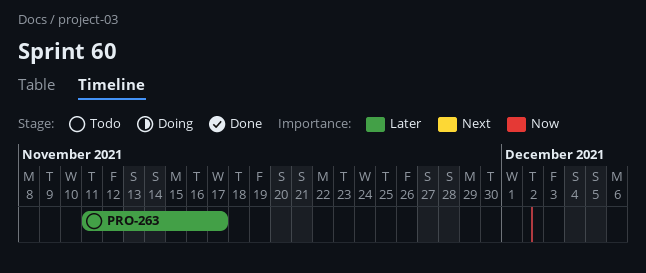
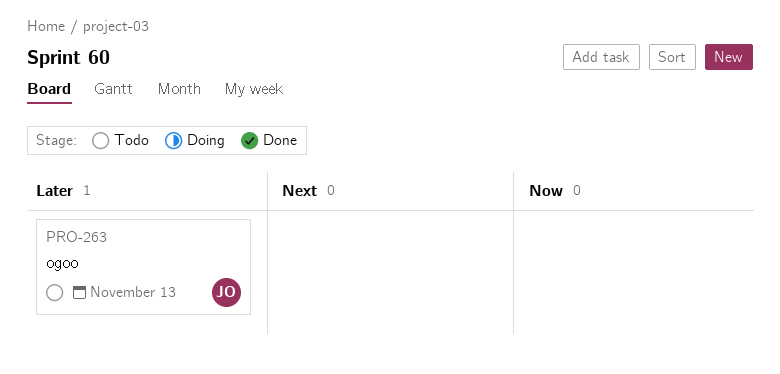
PRO-263, due: Nov 17 -> Nov 13

